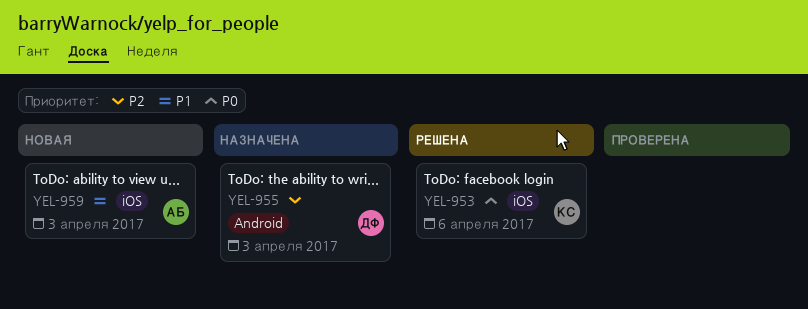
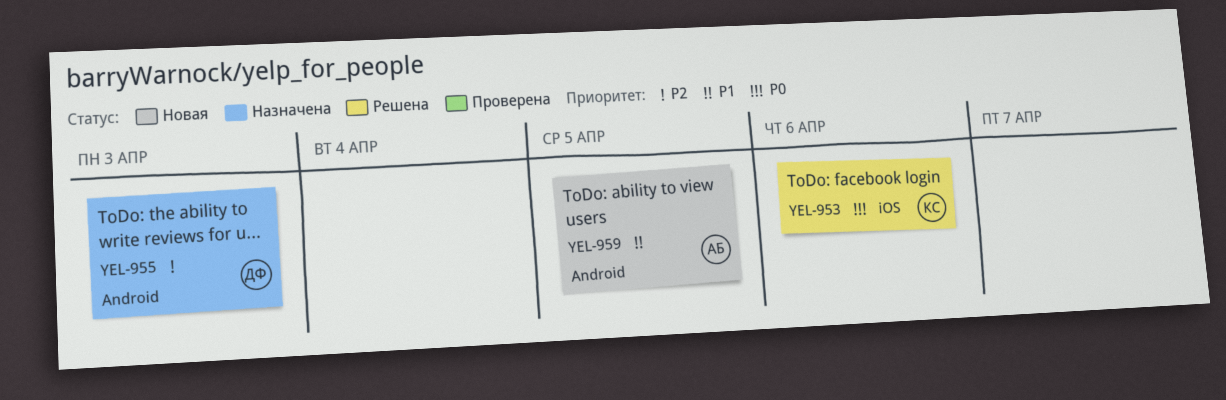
YEL-959, label: iOS -> Android
YEL-959, due: Apr 3 -> Apr 5

